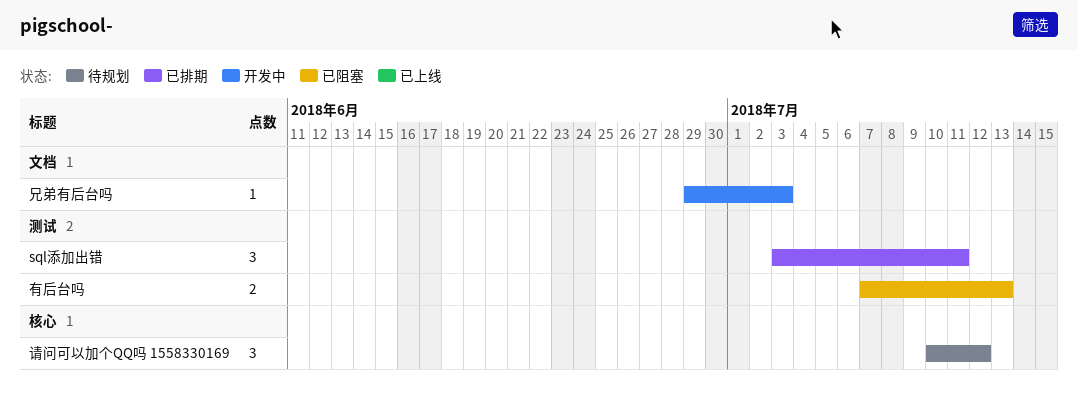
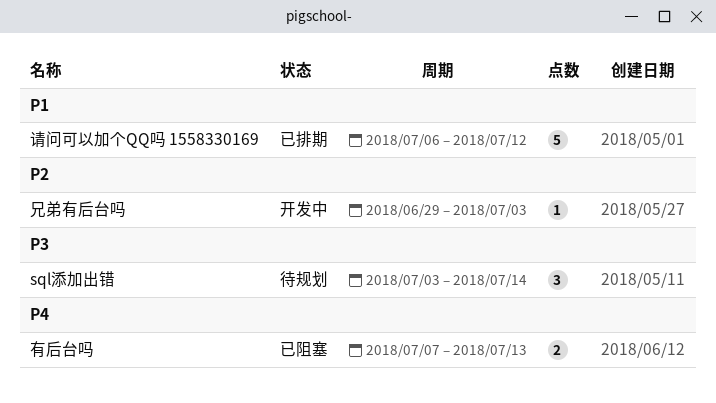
sql添加出错, status: 已排期 -> 待规划
sql添加出错, due: Jul 11 -> Jul 14
请问可以加个QQ吗 1558330169, status: 待规划 -> 已排期
请问可以加个QQ吗 1558330169, estimate: 3 -> 5
请问可以加个QQ吗 1558330169, start: Jul 10 -> Jul 6

